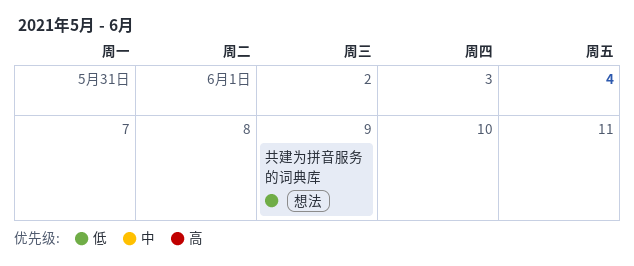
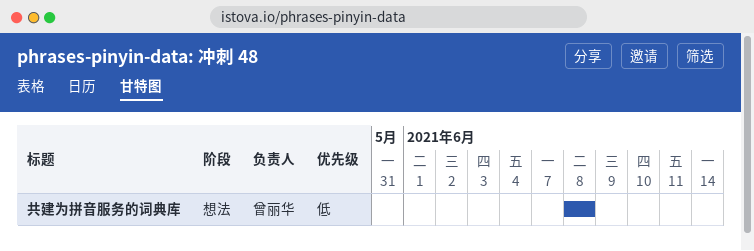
共建为拼音服务的词典库, due: Jun 9 -> Jun 8

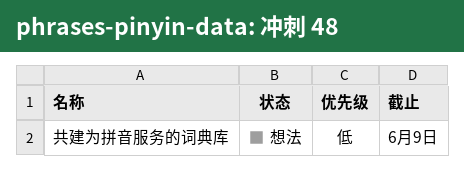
共建为拼音服务的词典库, due: Jun 8 -> Jun 9

